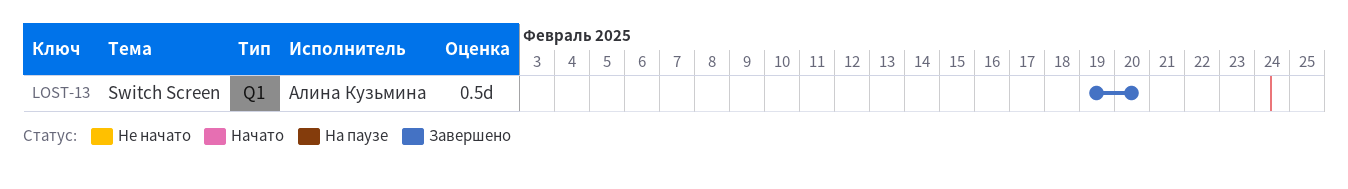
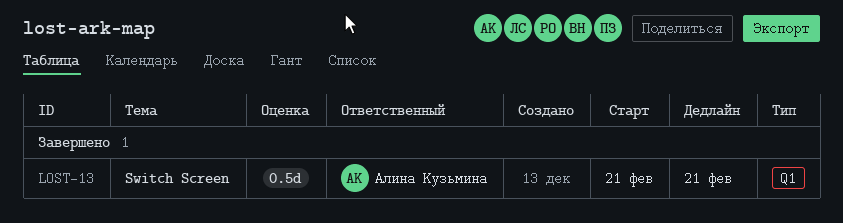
LOST-13, start: Feb 19 -> Feb 21
LOST-13, due: Feb 20 -> Feb 21

